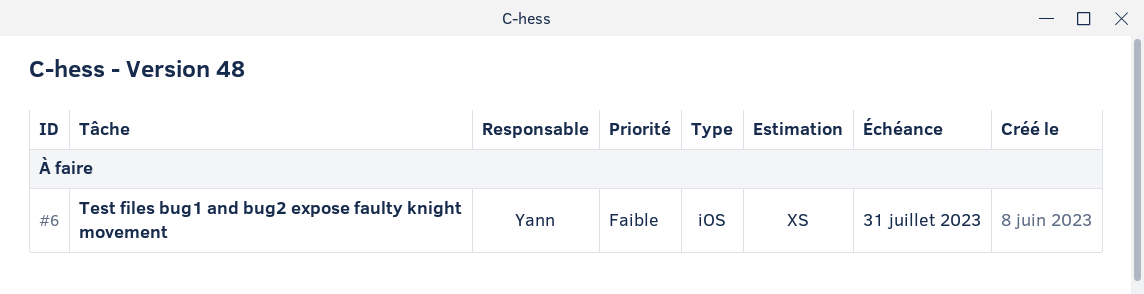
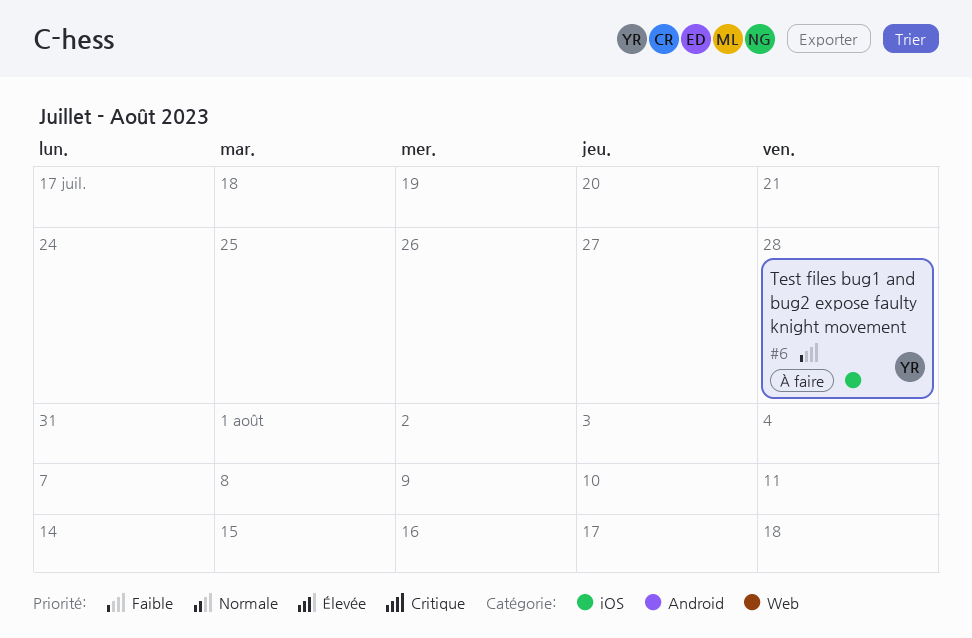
#6, due: Jul 31 -> Jul 28

